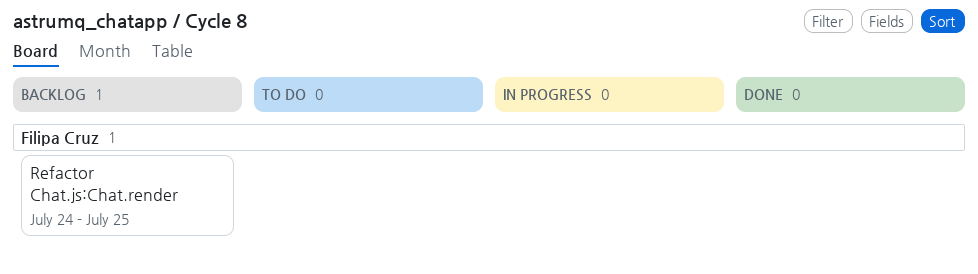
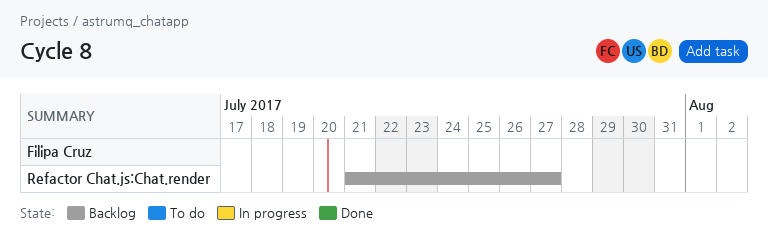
Refactor Chat.js:Chat.render, start: Jul 24 -> Jul 21
Refactor Chat.js:Chat.render, due: Jul 25 -> Jul 27

